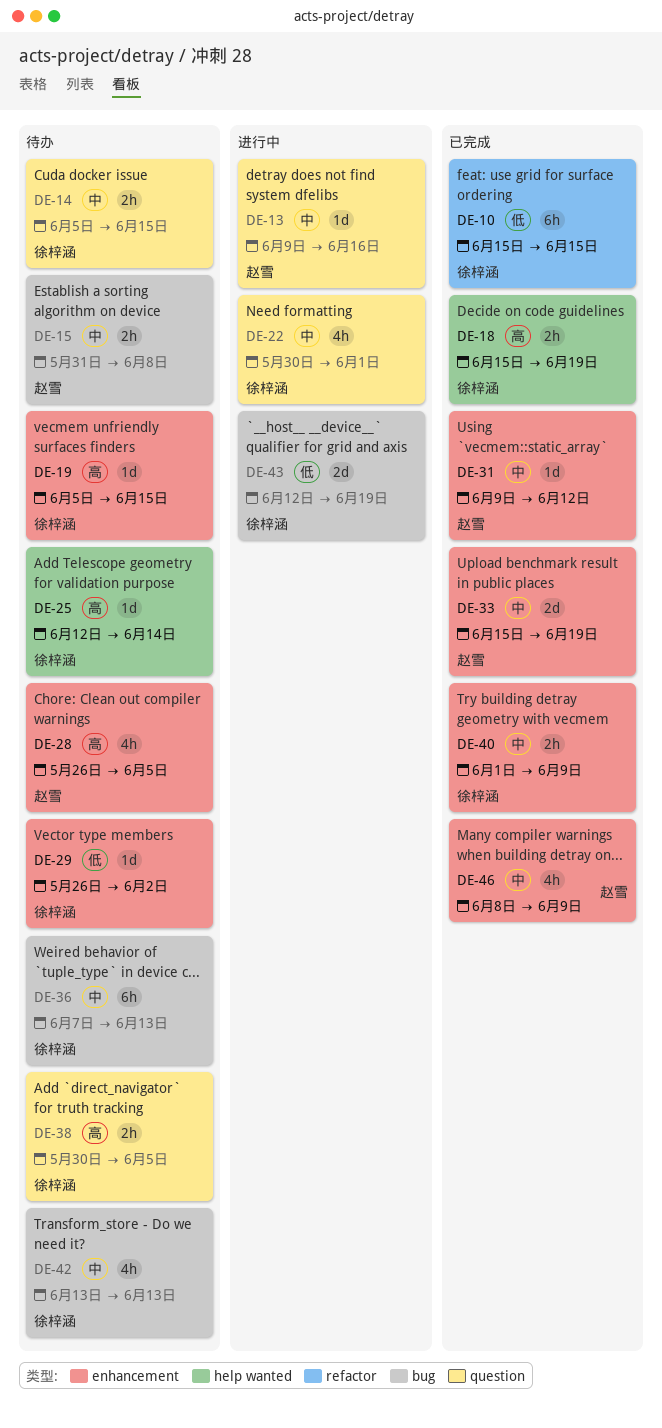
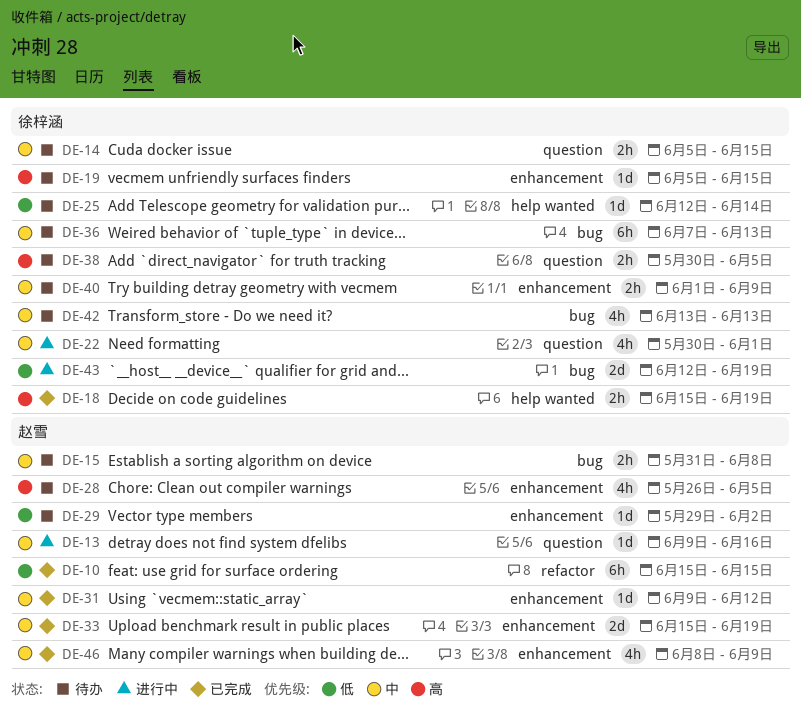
DE-10, owner: 徐梓涵 -> 赵雪
DE-25, priority: 高 -> 低
DE-29, owner: 徐梓涵 -> 赵雪
DE-29, start: May 26 -> May 29
DE-40, status: 已完成 -> 待办

